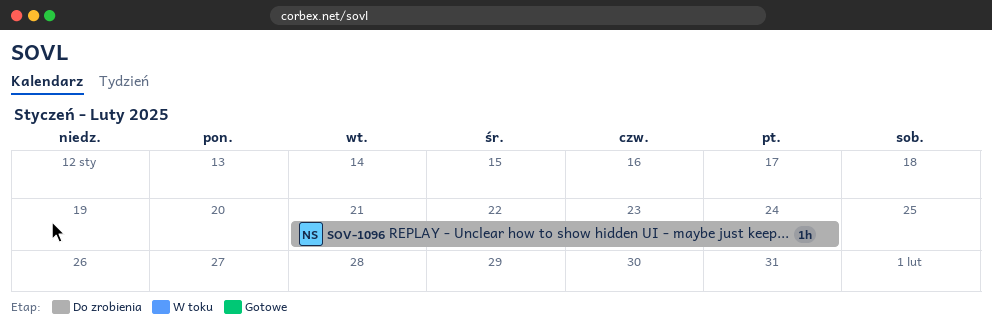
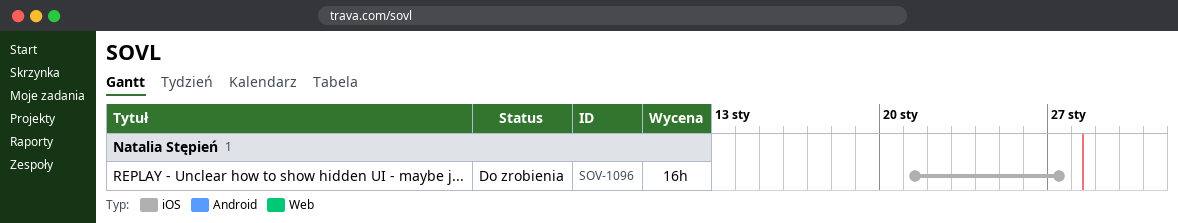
SOV-1096, estimate: 1h -> 16h
SOV-1096, due: Jan 24 -> Jan 27

